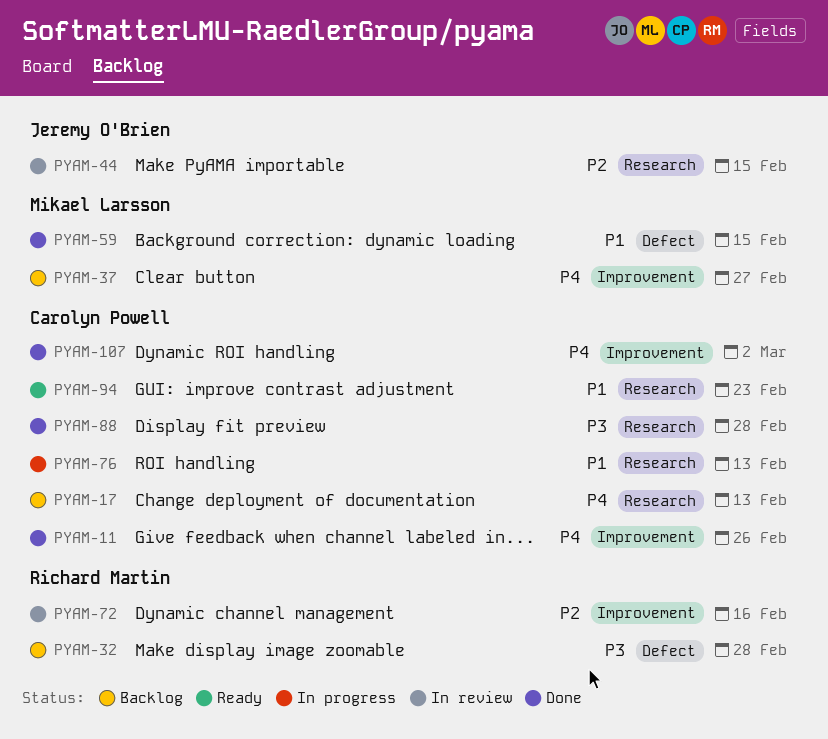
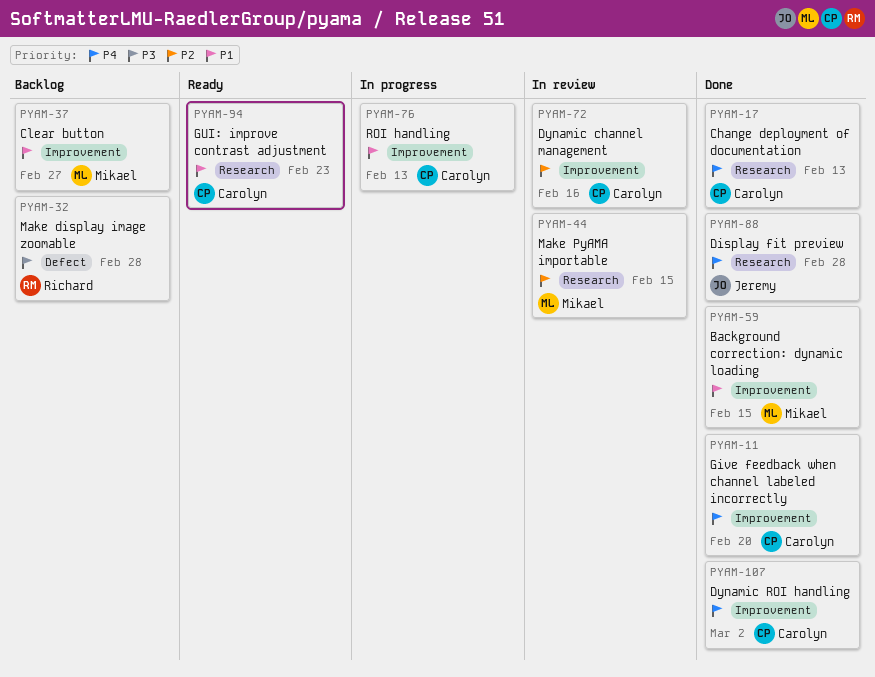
PYAM-11, due: Feb 26 -> Feb 20
PYAM-17, status: Backlog -> Done
PYAM-37, priority: P4 -> P1
PYAM-44, owner: Jeremy O'Brien -> Mikael Larsson
PYAM-59, label: Defect -> Improvement
PYAM-72, owner: Richard Martin -> Carolyn Powell
PYAM-76, label: Research -> Improvement
PYAM-88, owner: Carolyn Powell -> Jeremy O'Brien
PYAM-88, priority: P3 -> P4

